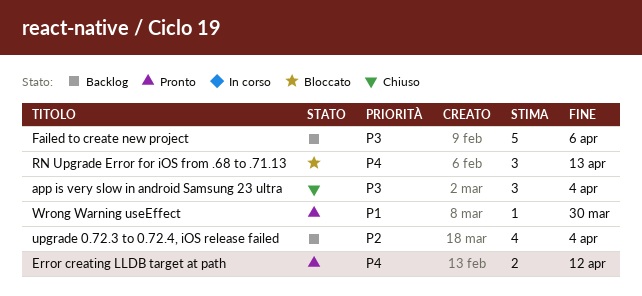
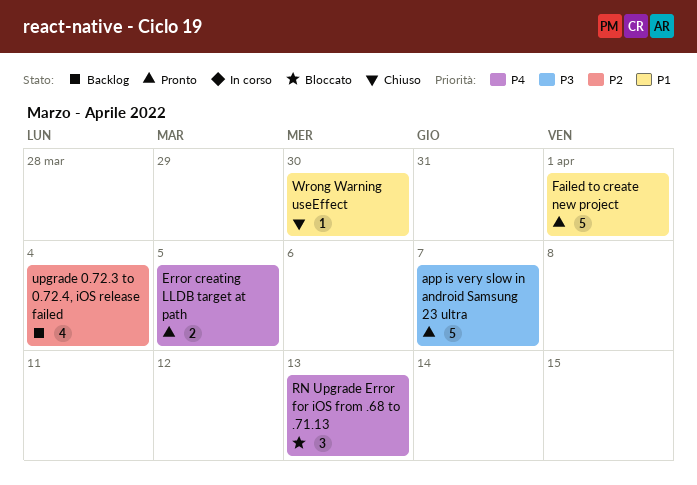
app is very slow in android Samsung 23 ultra, status: Chiuso -> Pronto
app is very slow in android Samsung 23 ultra, estimate: 3 -> 5
app is very slow in android Samsung 23 ultra, due: Apr 4 -> Apr 7
Error creating LLDB target at path, due: Apr 12 -> Apr 5
Failed to create new project, status: Backlog -> Pronto
Failed to create new project, priority: P3 -> P1
Failed to create new project, due: Apr 6 -> Apr 1
Wrong Warning useEffect, status: Pronto -> Chiuso

